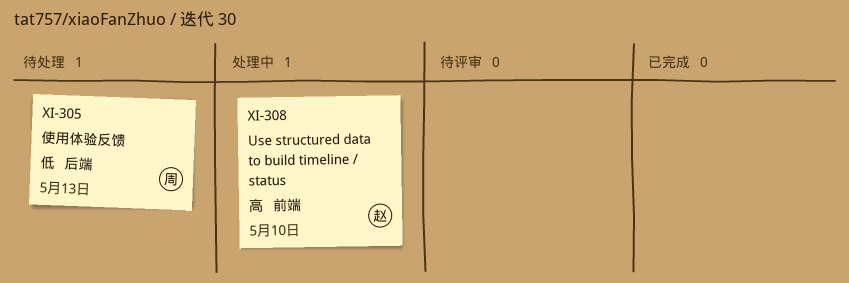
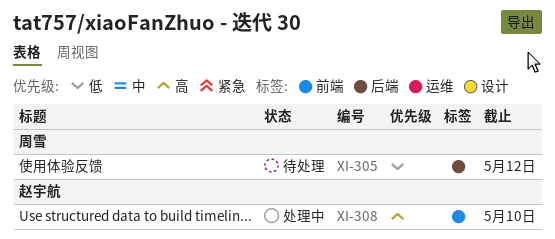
XI-305, due: May 13 -> May 12

